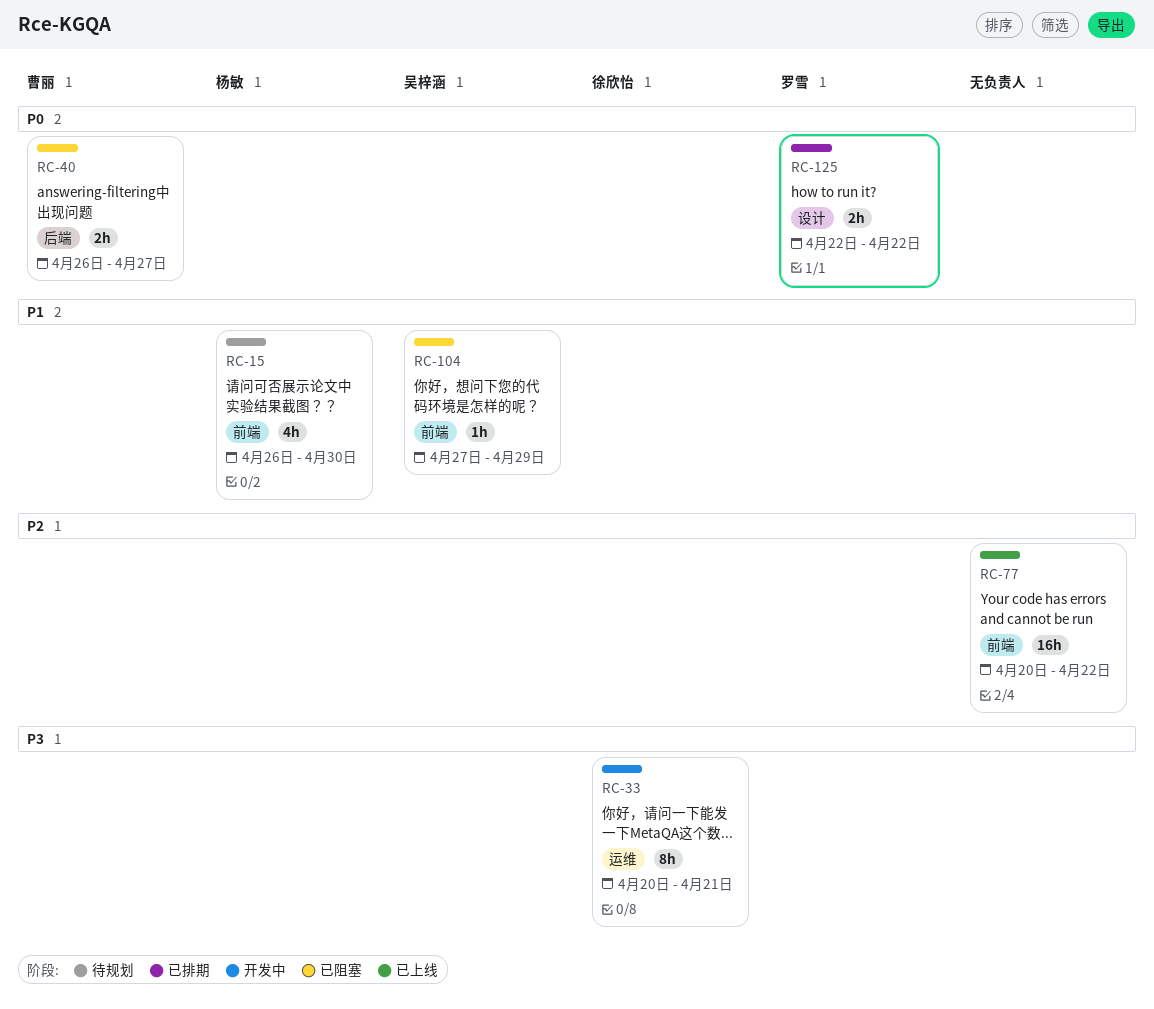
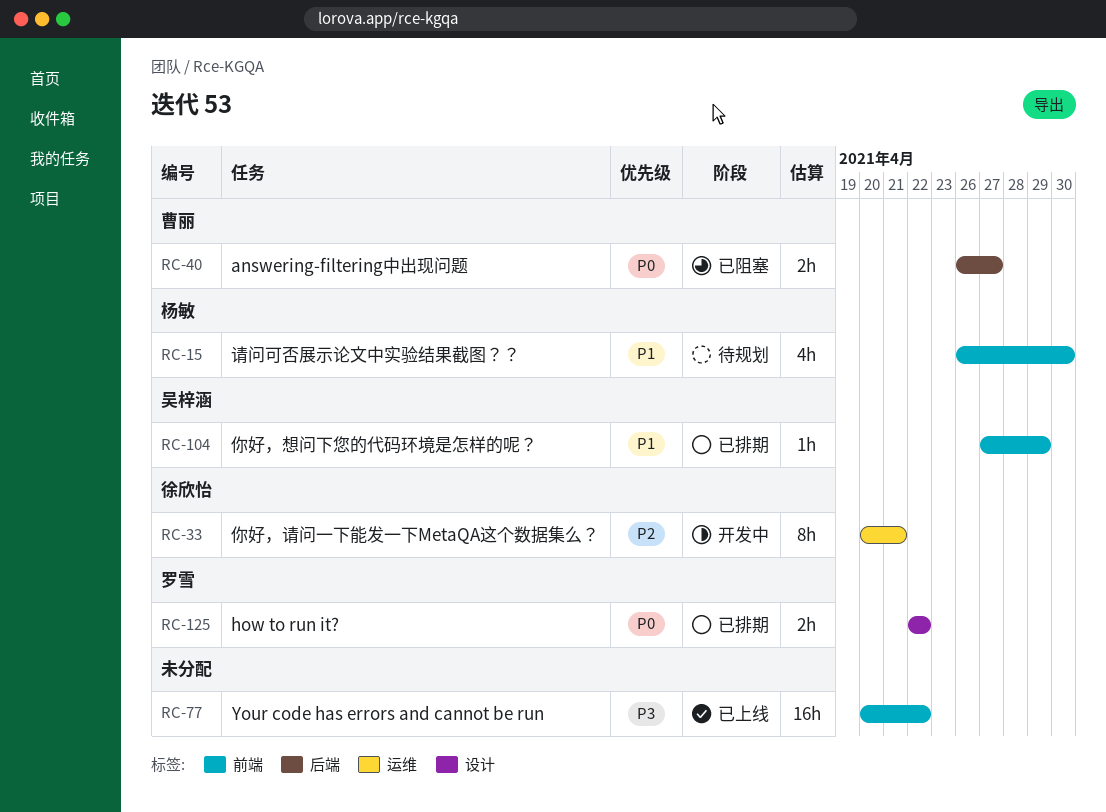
RC-33, priority: P3 -> P2
RC-77, priority: P2 -> P3
RC-104, status: 已阻塞 -> 已排期

